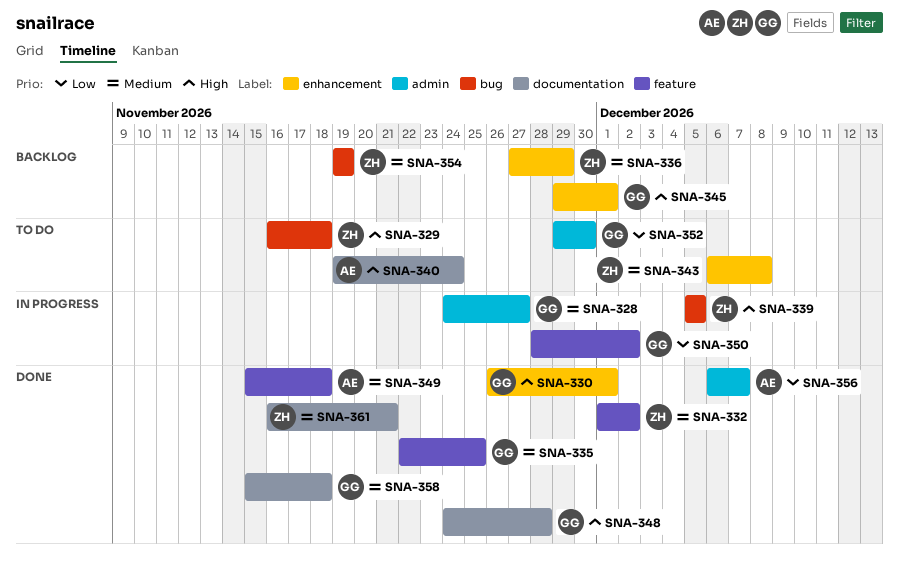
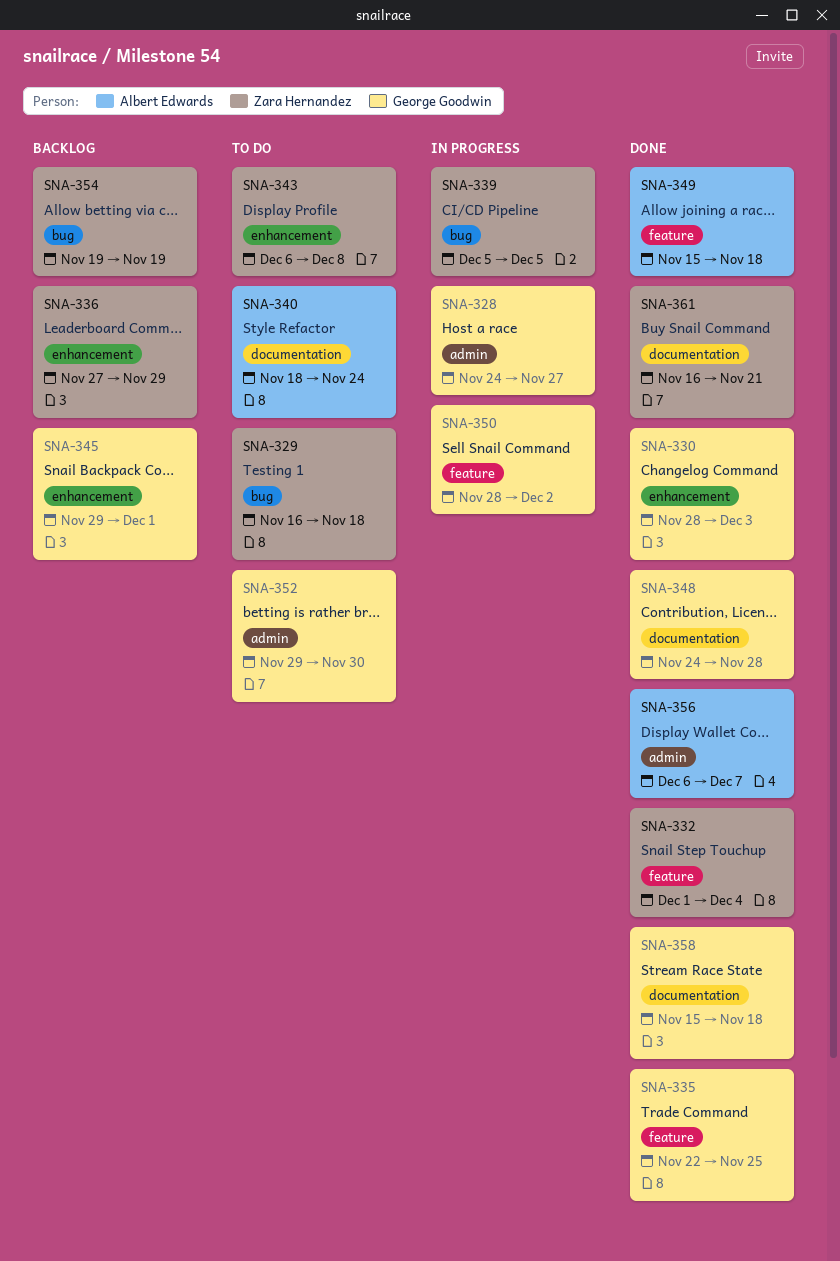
SNA-330, start: Nov 26 -> Nov 28
SNA-330, due: Dec 1 -> Dec 3
SNA-332, due: Dec 2 -> Dec 4
SNA-340, start: Nov 19 -> Nov 18

